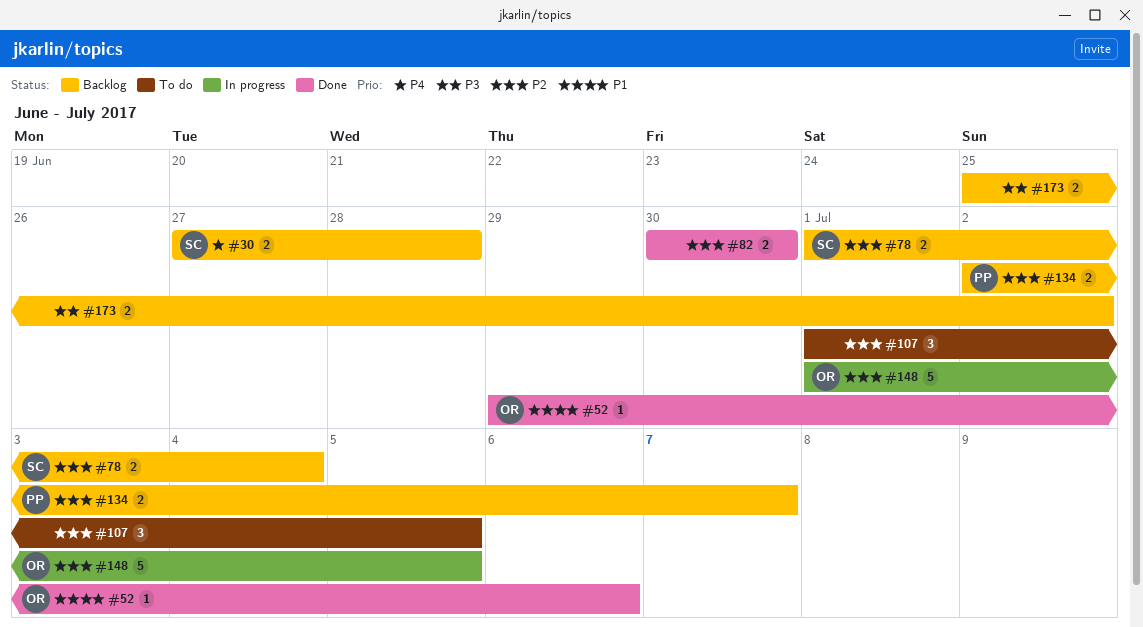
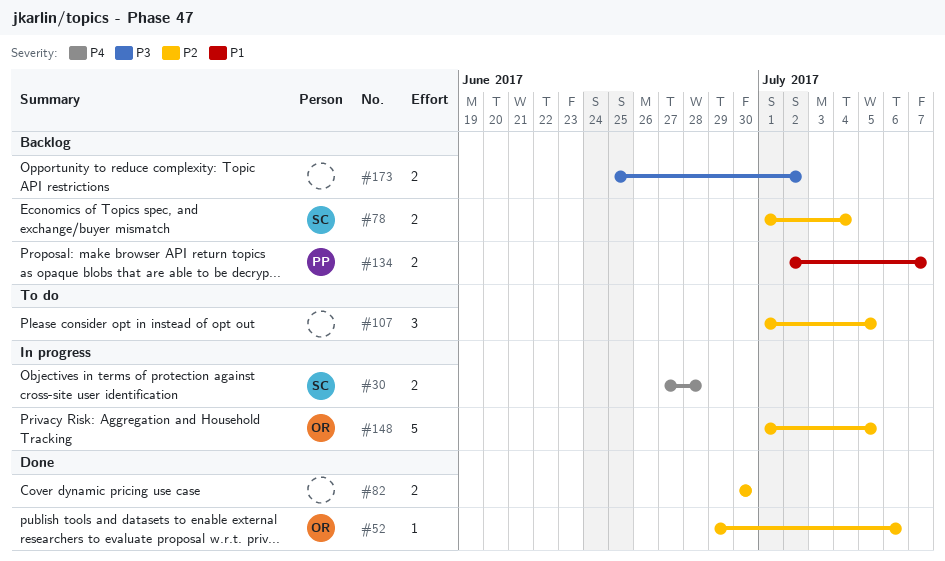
#30, status: Backlog -> In progress
#52, priority: P1 -> P2
#134, priority: P2 -> P1

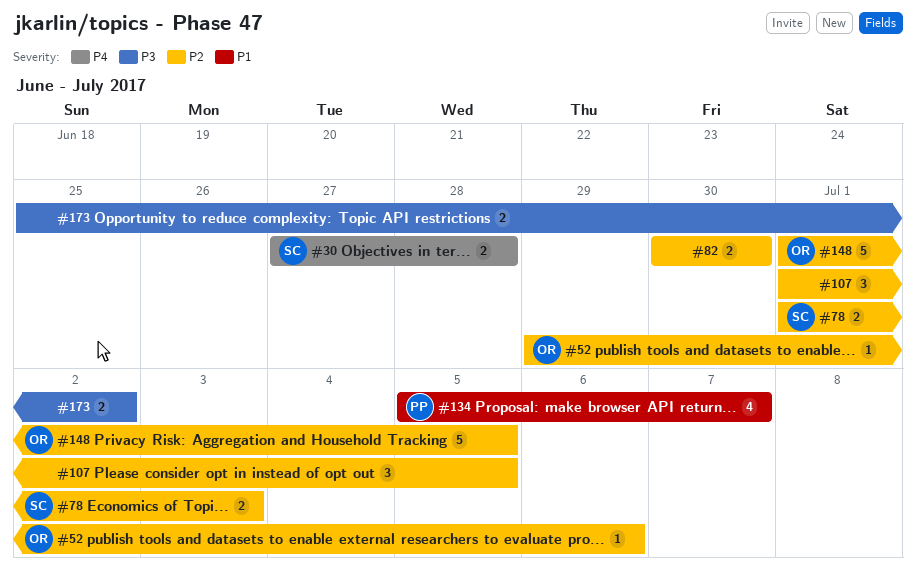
#78, due: Jul 4 -> Jul 3
#134, estimate: 2 -> 4
#134, start: Jul 2 -> Jul 5

